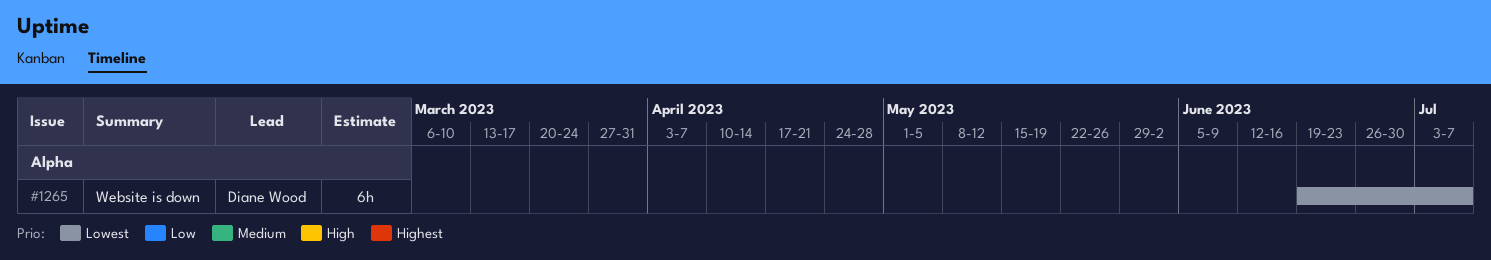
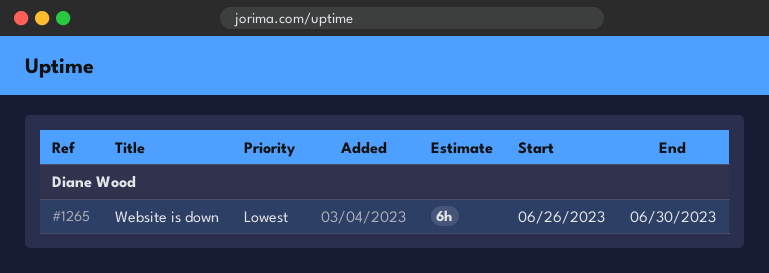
#1265, start: Jun 19 -> Jun 26
#1265, due: Jul 7 -> Jun 30

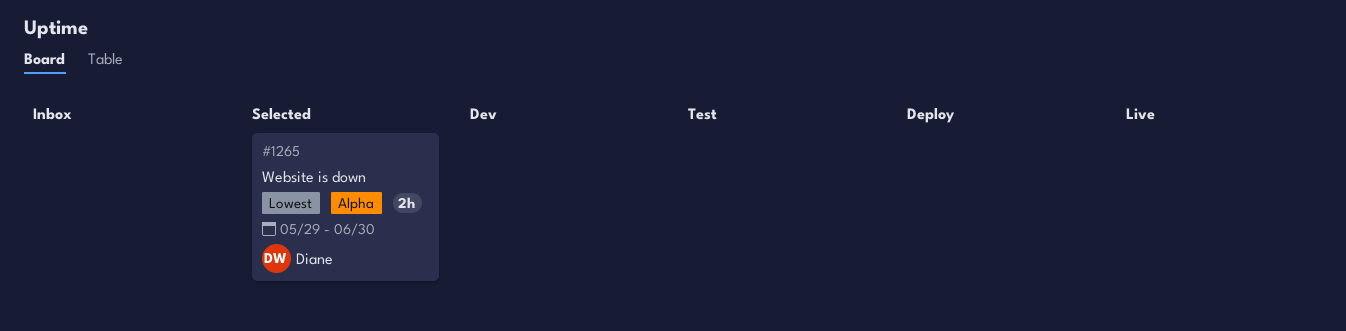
#1265, estimate: 6h -> 2h
#1265, start: Jun 26 -> May 29

